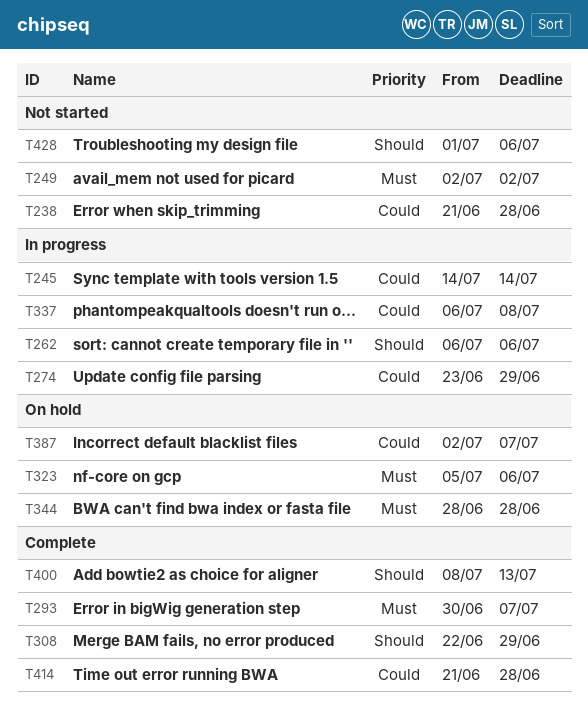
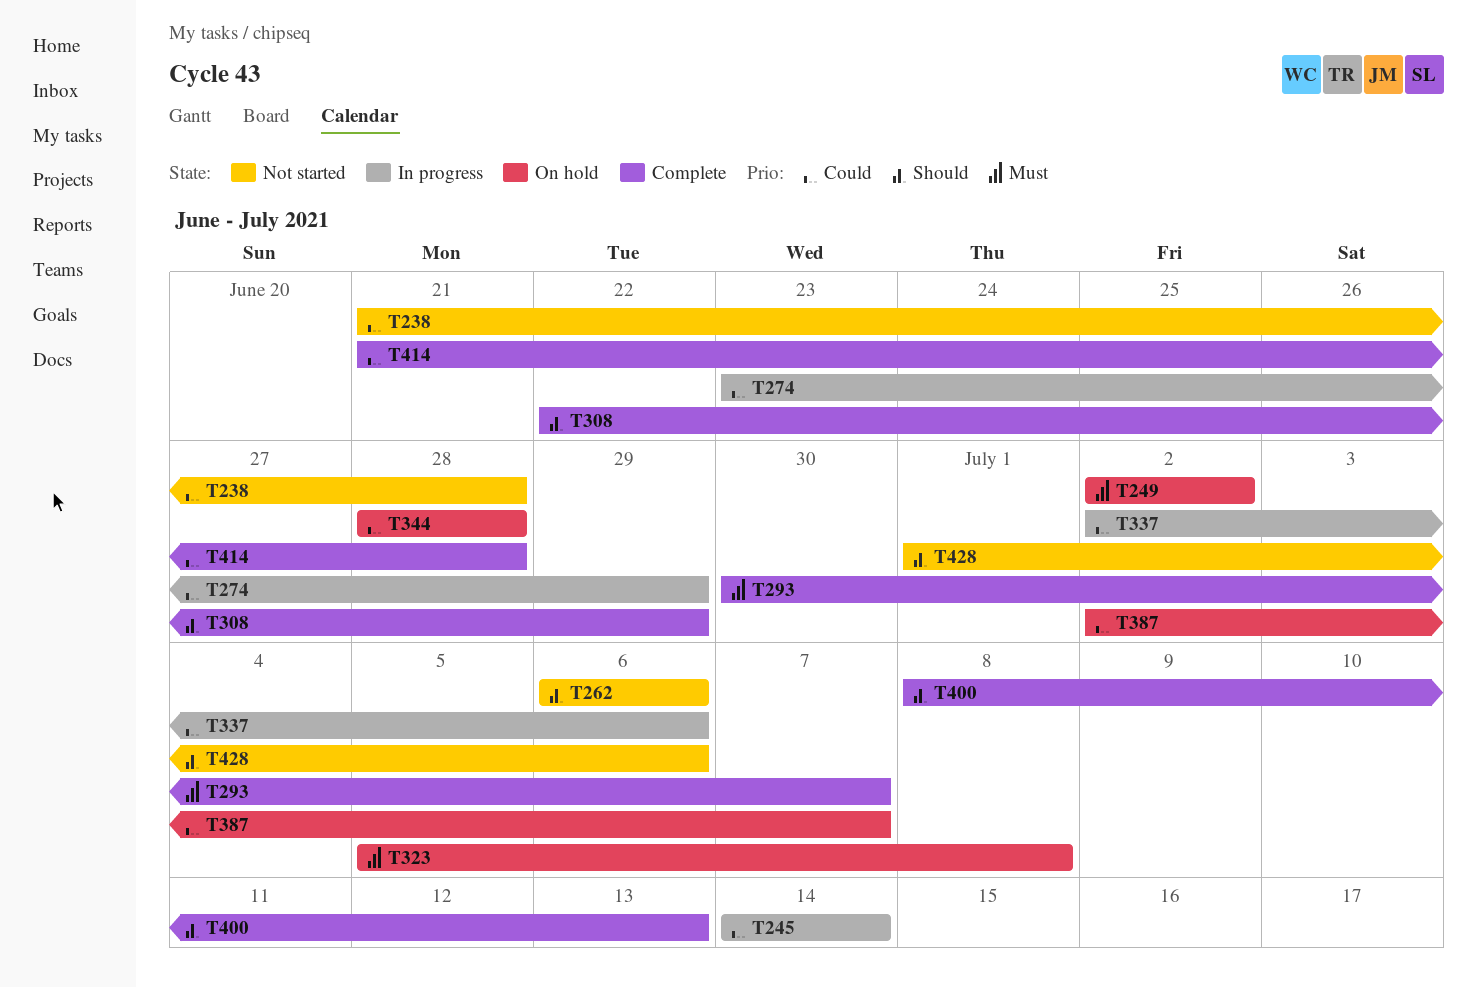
T249, status: Not started -> On hold
T262, status: In progress -> Not started
T323, due: Jul 6 -> Jul 8
T337, start: Jul 6 -> Jul 2
T337, due: Jul 8 -> Jul 6
T344, priority: Must -> Could

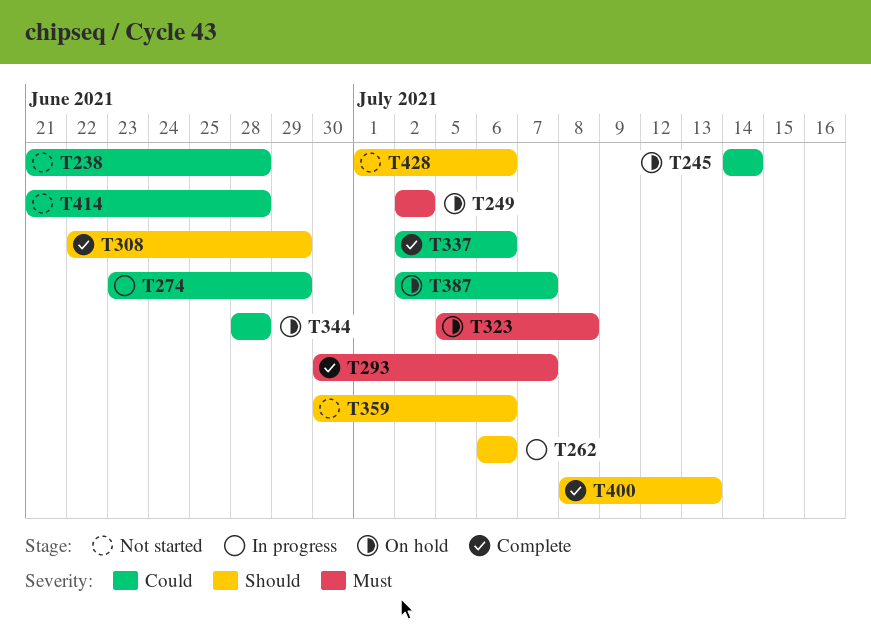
T245, status: In progress -> On hold
T262, status: Not started -> In progress
T337, status: In progress -> Complete
T359: none -> present
T414, status: Complete -> Not started

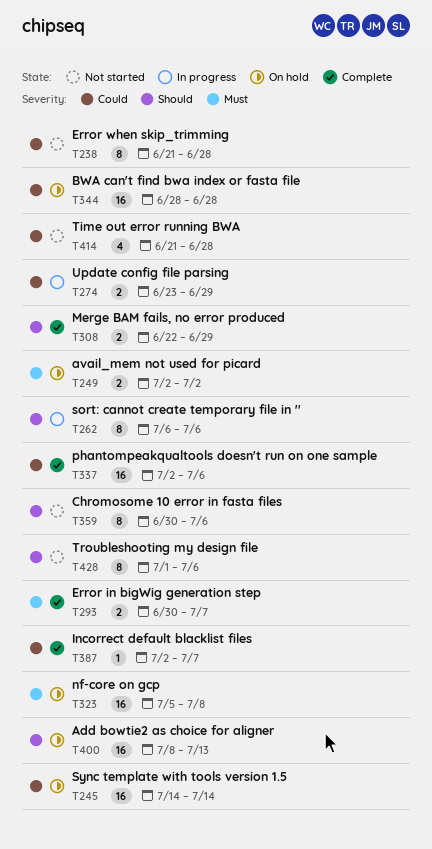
T387, status: On hold -> Complete
T400, status: Complete -> On hold

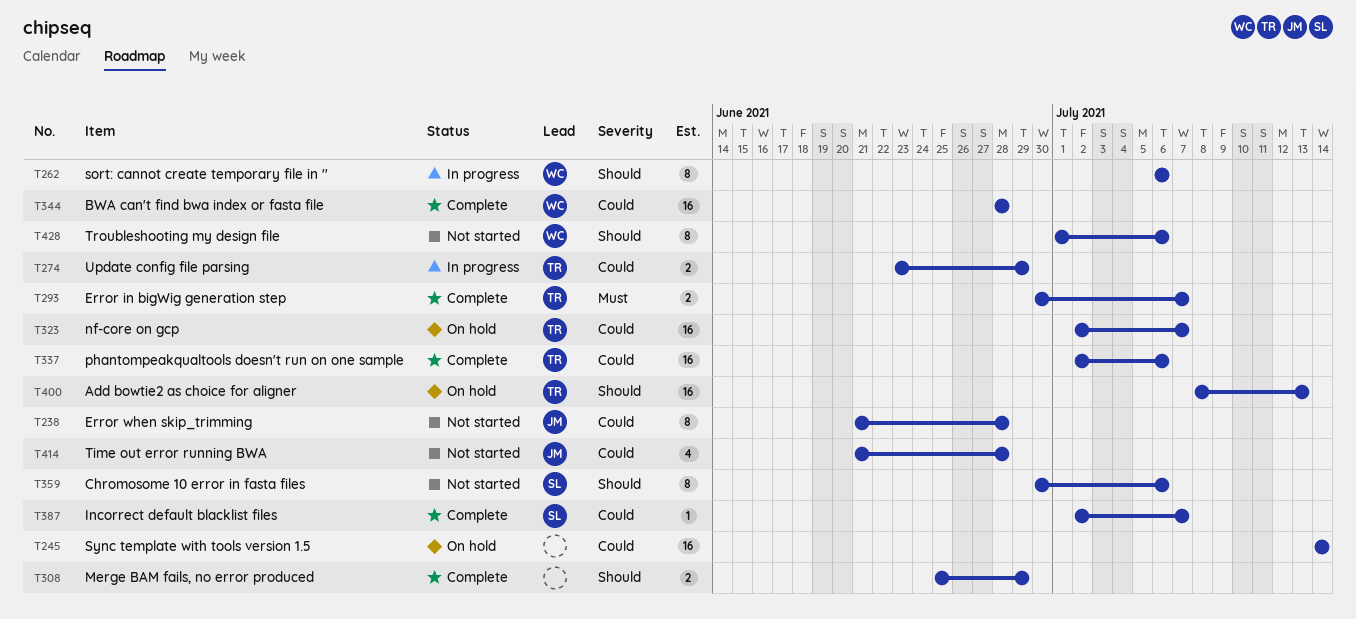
T249: present -> none
T308, start: Jun 22 -> Jun 25
T323, priority: Must -> Could
T323, start: Jul 5 -> Jul 2
T323, due: Jul 8 -> Jul 7
T344, status: On hold -> Complete

